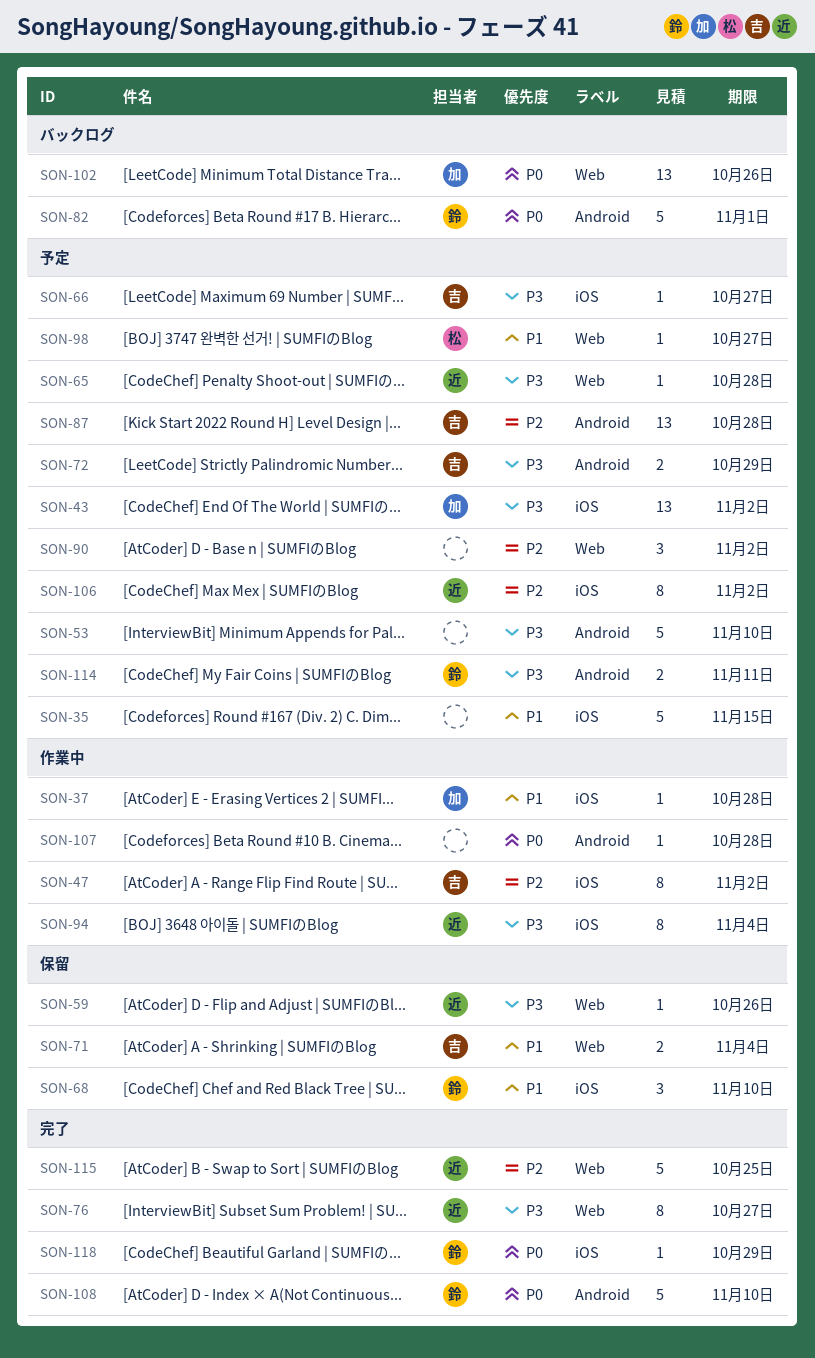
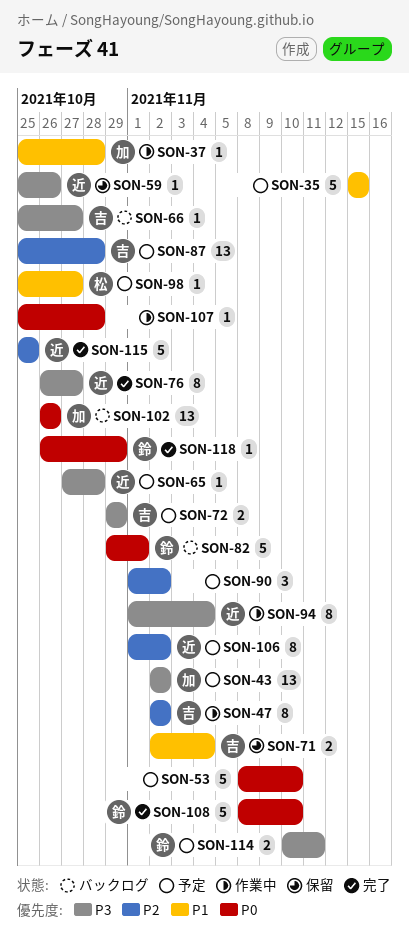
SON-53, priority: P3 -> P0
SON-66, status: 予定 -> バックログ
SON-68: present -> none

